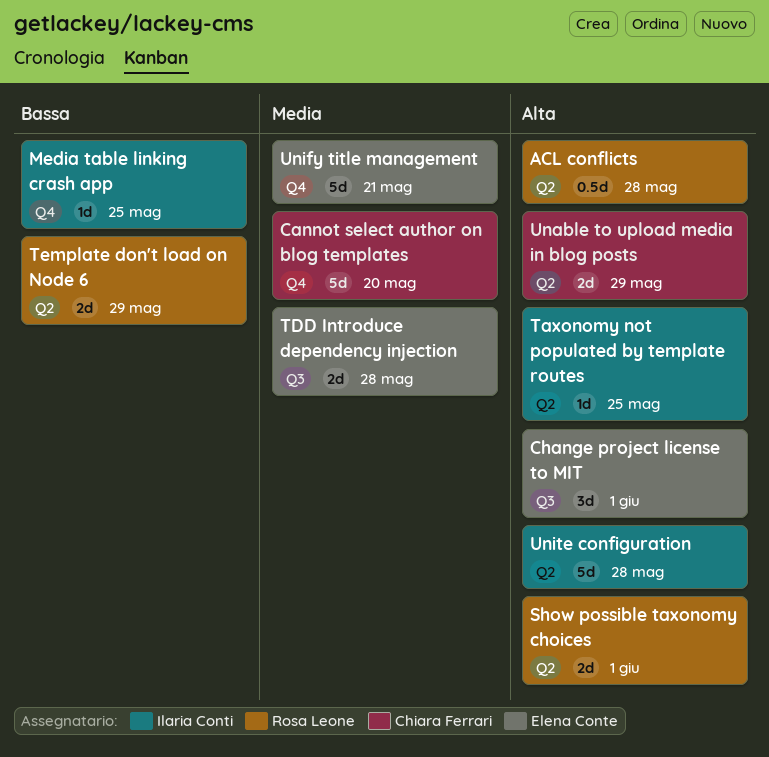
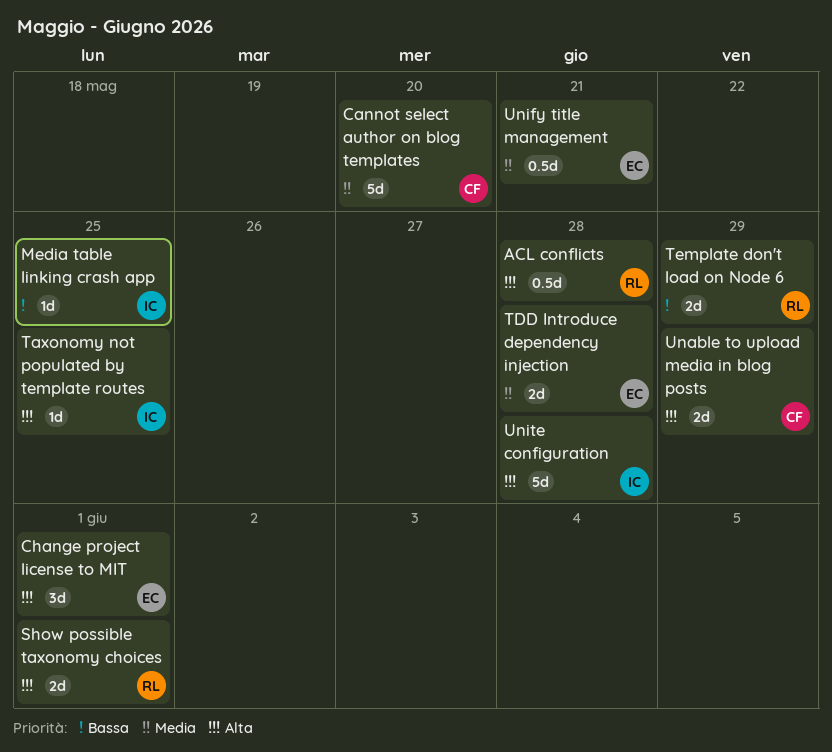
Unify title management, estimate: 5d -> 0.5d

